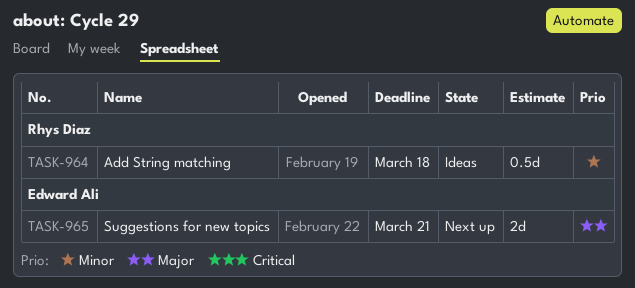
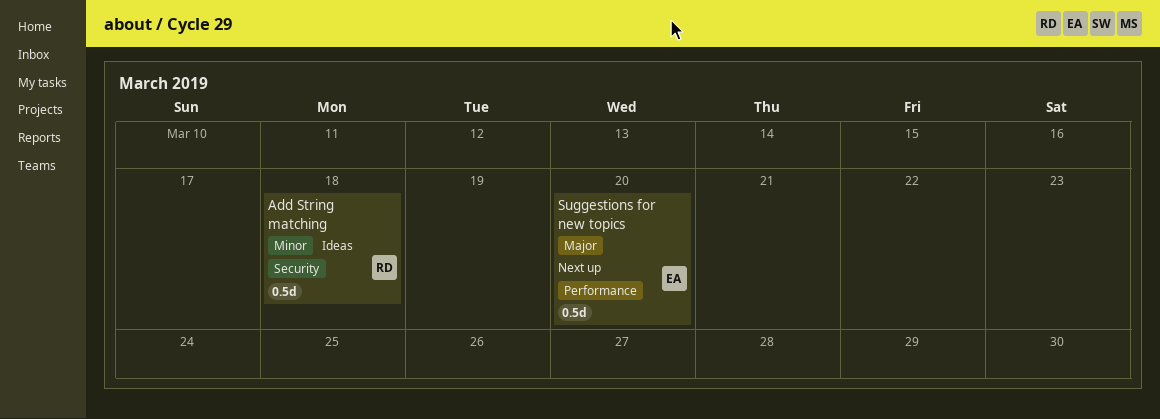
Suggestions for new topics, estimate: 2d -> 0.5d
Suggestions for new topics, due: Mar 21 -> Mar 20

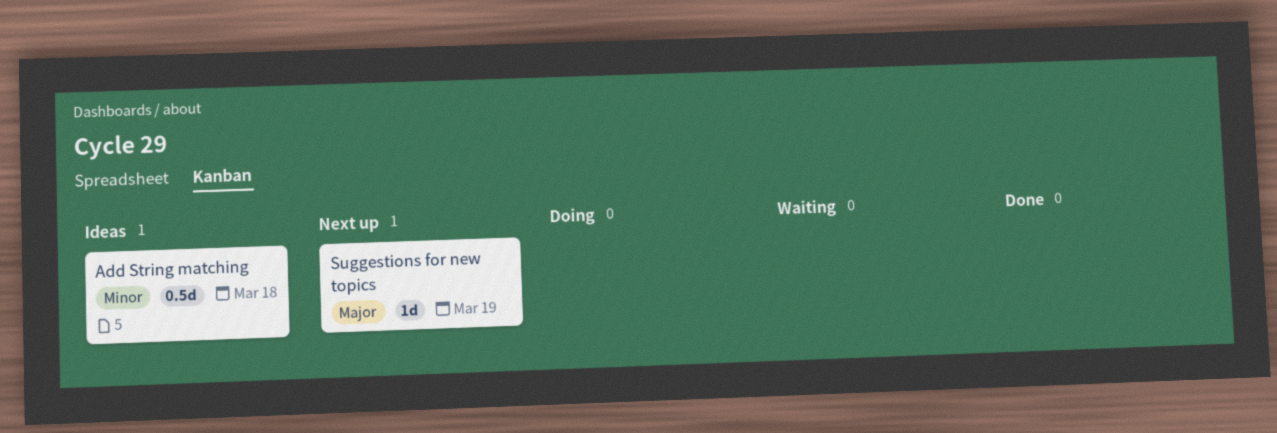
Suggestions for new topics, estimate: 0.5d -> 1d
Suggestions for new topics, due: Mar 20 -> Mar 19

